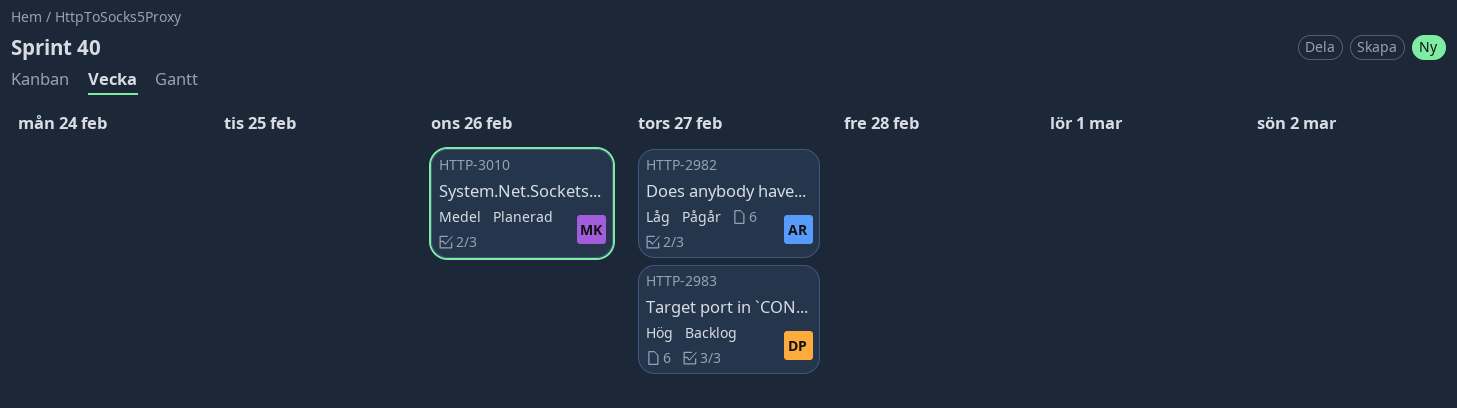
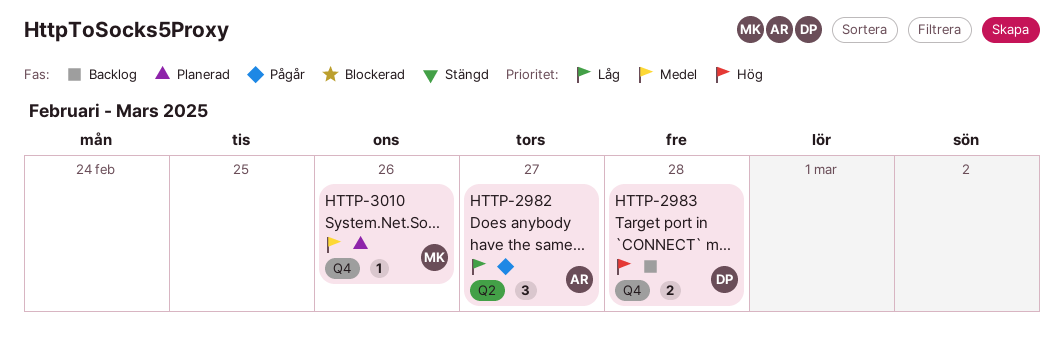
HTTP-2983, due: Feb 27 -> Feb 28

